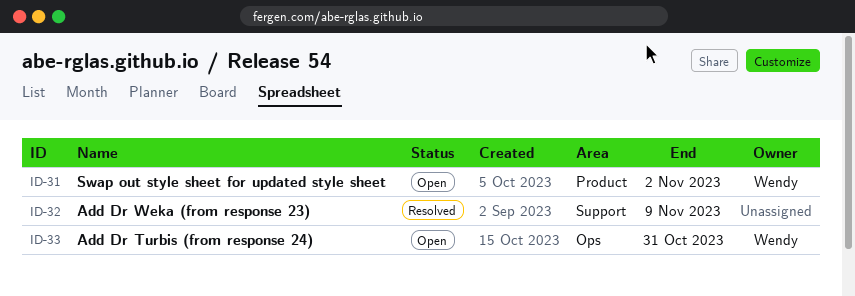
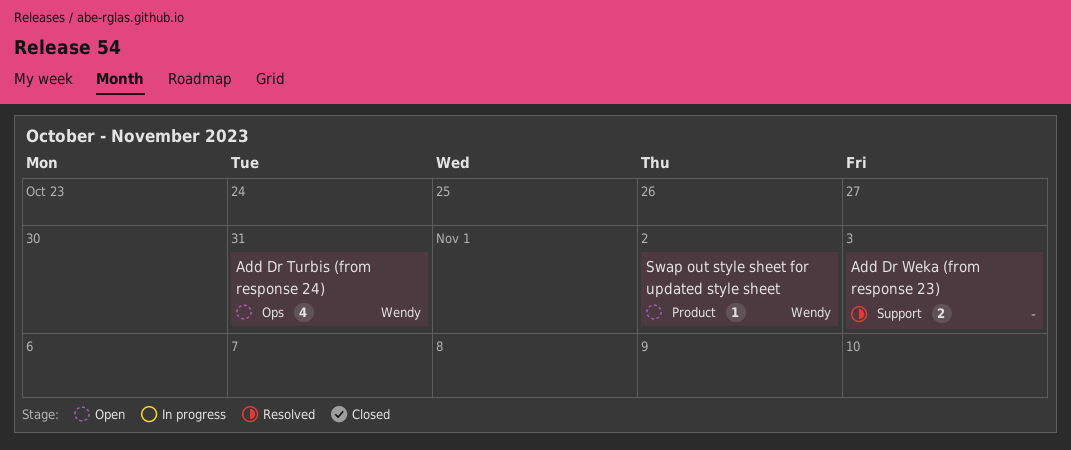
Add Dr Weka (from response 23), due: Nov 9 -> Nov 3

